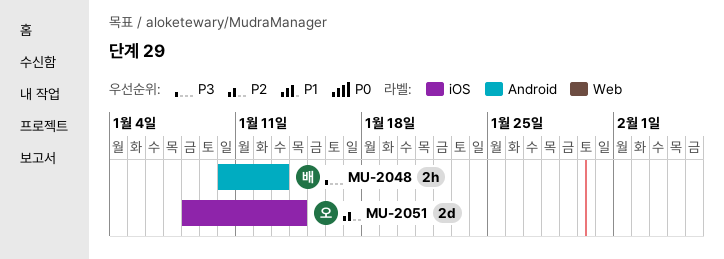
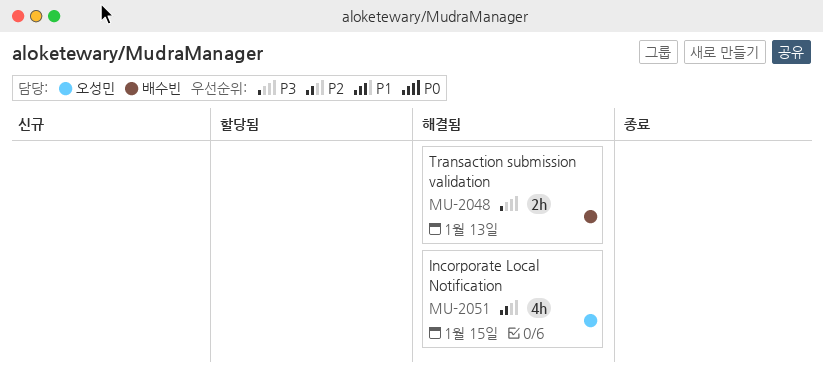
MU-2051, estimate: 2d -> 4h
MU-2051, due: Jan 14 -> Jan 15

